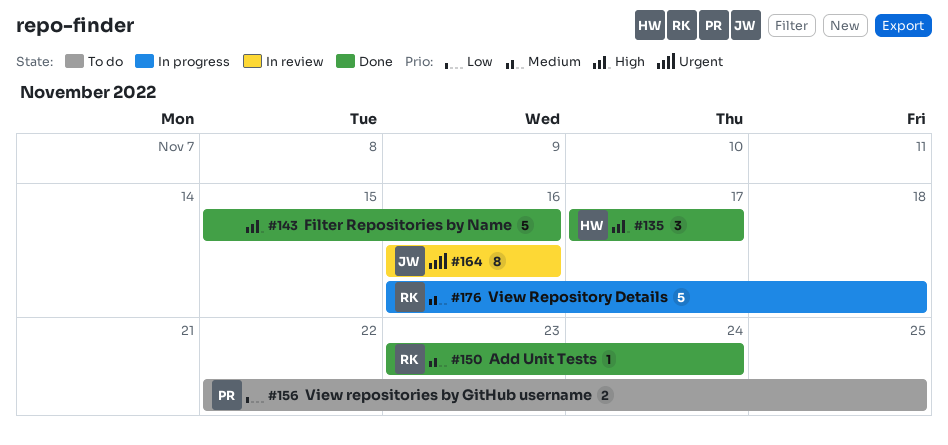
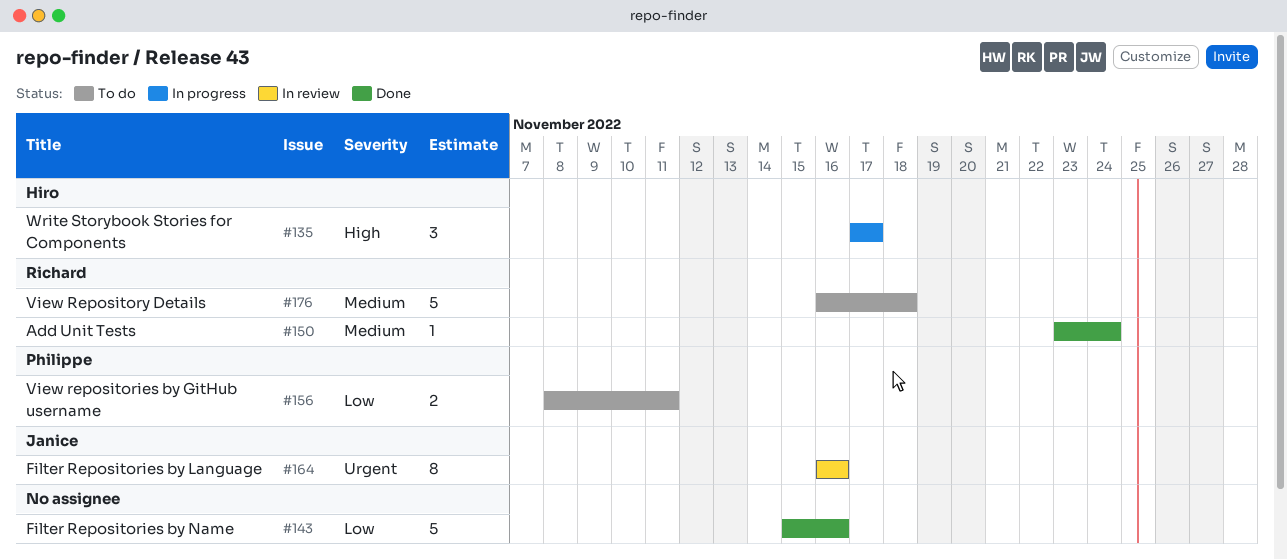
#135, status: Done -> In progress
#143, priority: High -> Low
#156, start: Nov 22 -> Nov 8
#156, due: Nov 25 -> Nov 11
#176, status: In progress -> To do

